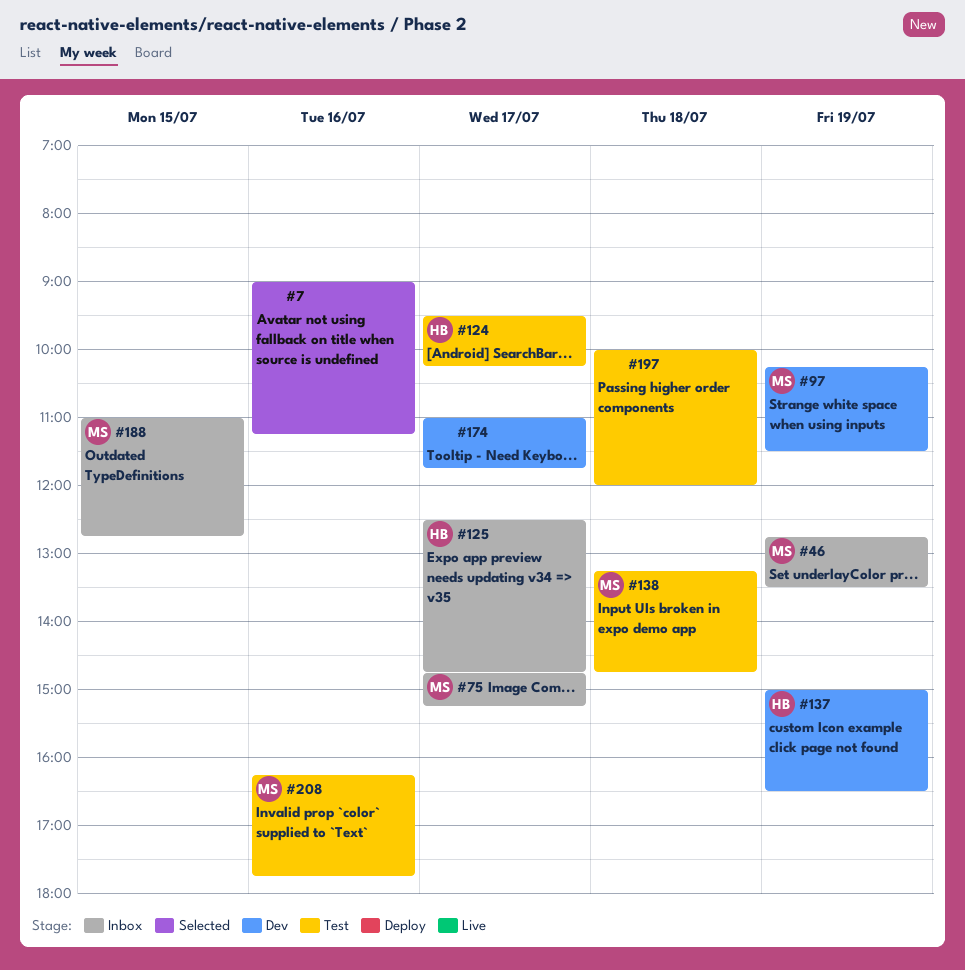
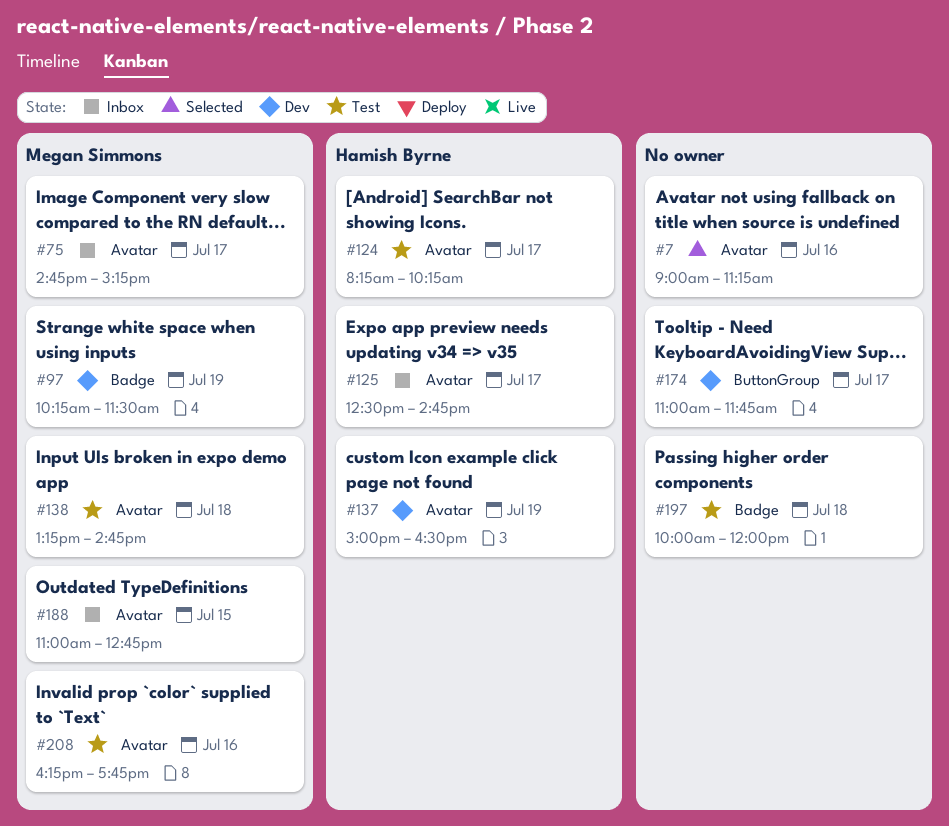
#46: present -> none
#124, begins: 09:30 -> 08:15

